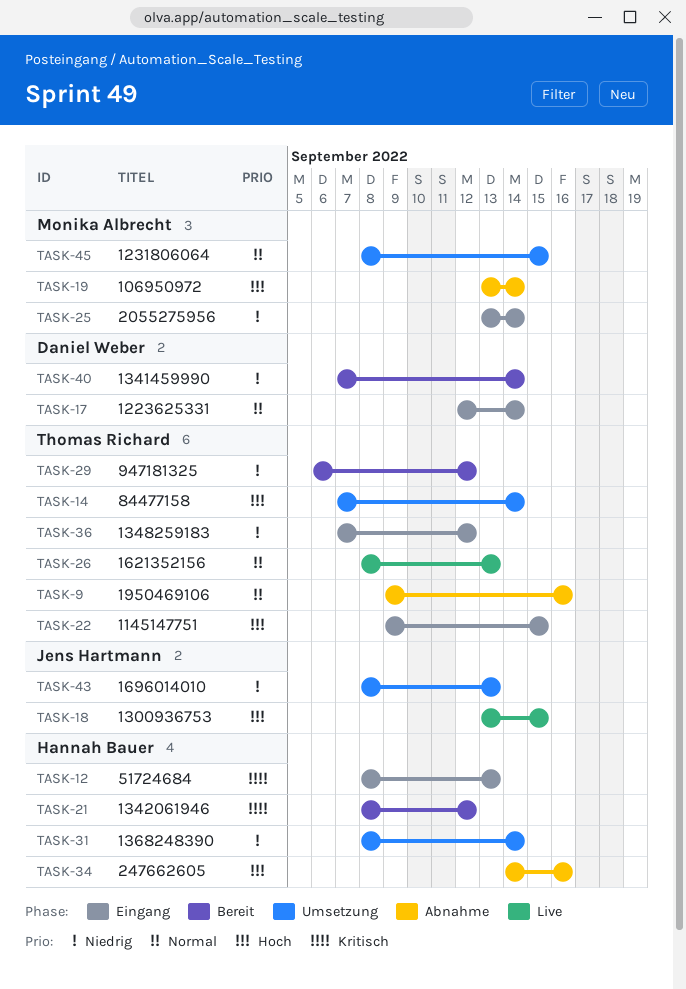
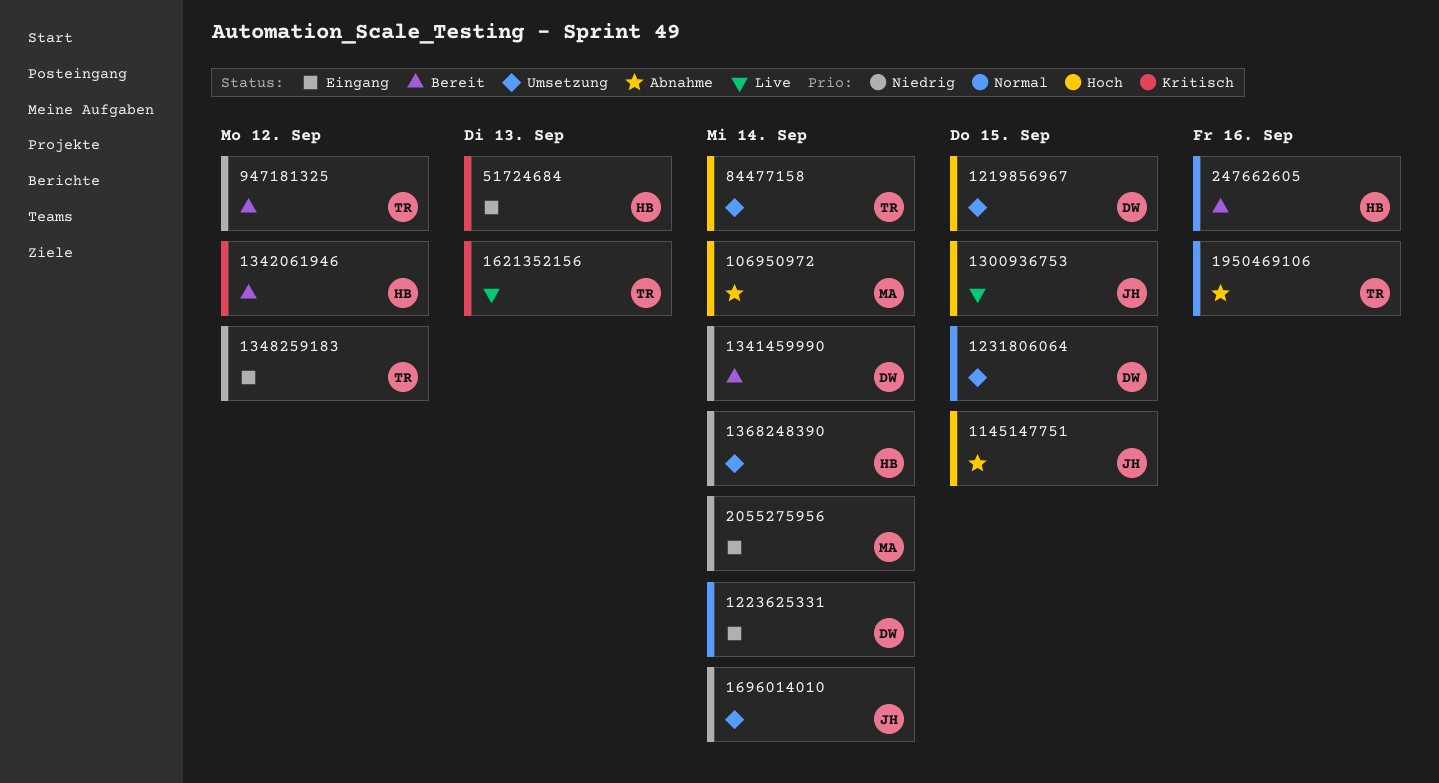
1145147751, status: Eingang -> Abnahme
1145147751, owner: Thomas Richard -> Jens Hartmann
1219856967: none -> present
1231806064, owner: Monika Albrecht -> Daniel Weber
1621352156, priority: Normal -> Kritisch
1696014010, due: Sep 13 -> Sep 14
247662605, status: Abnahme -> Bereit
247662605, priority: Hoch -> Normal

